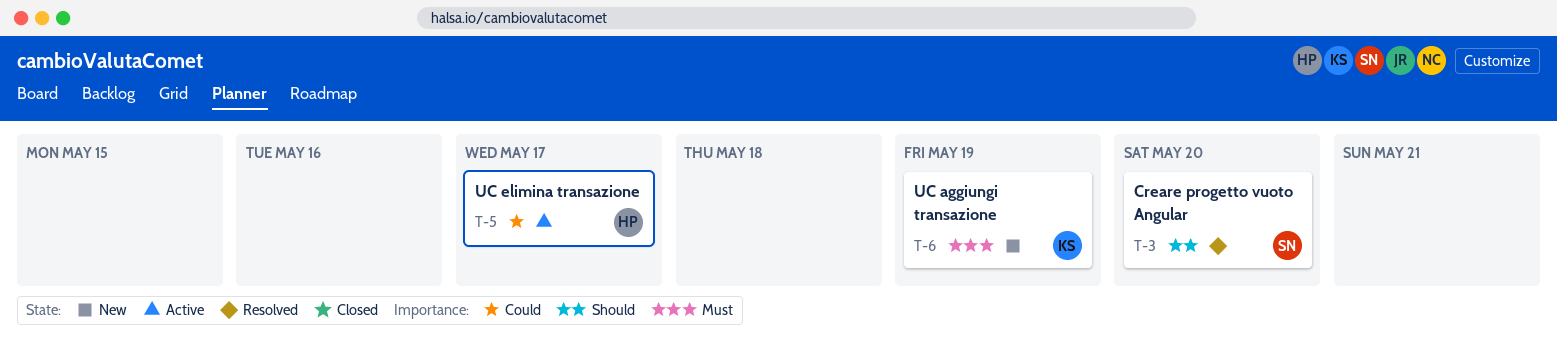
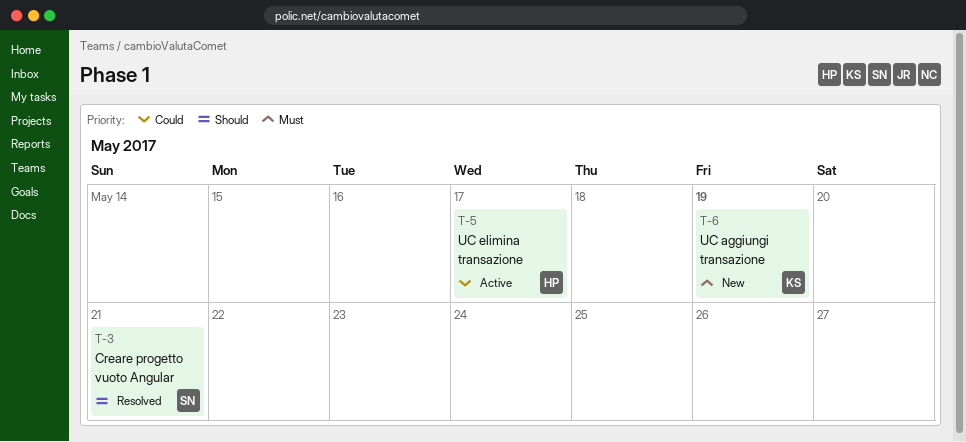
T-3, due: May 20 -> May 21

